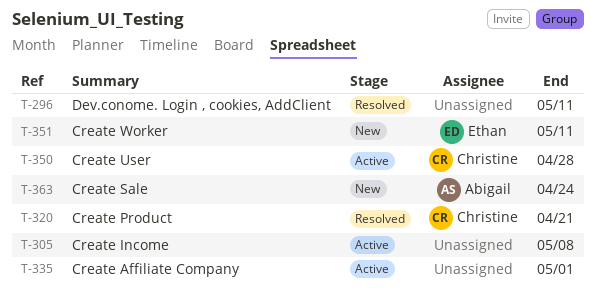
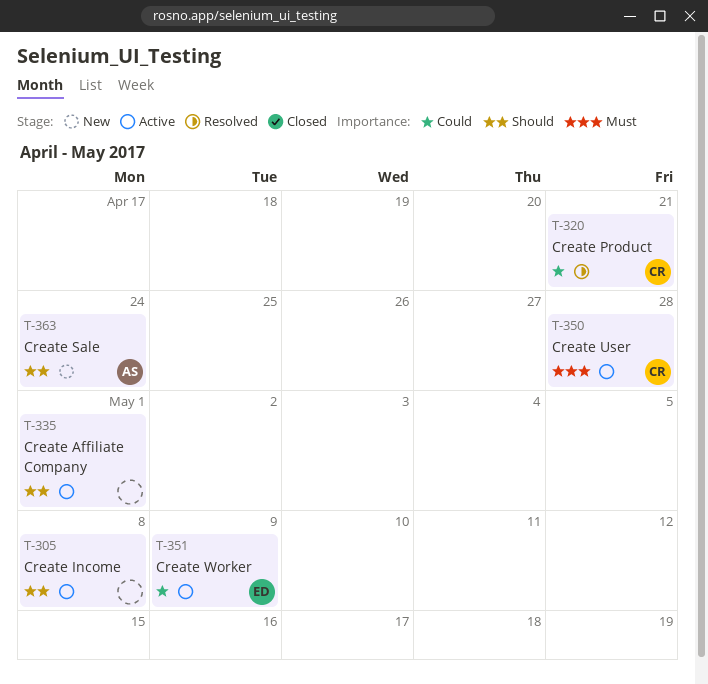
T-296: present -> none
T-351, status: New -> Active
T-351, due: May 11 -> May 9

